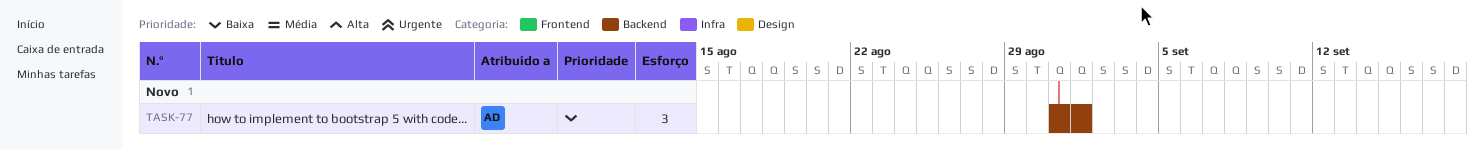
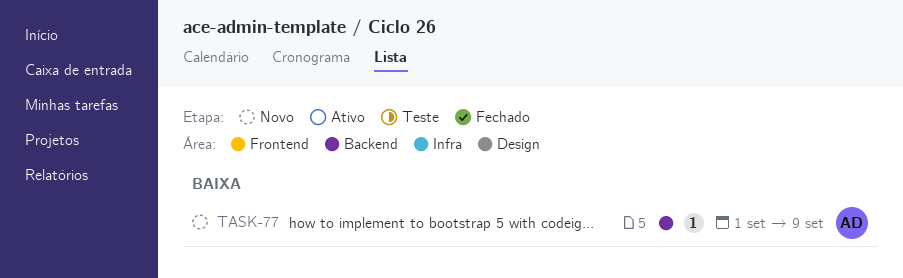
TASK-77, estimate: 3 -> 1
TASK-77, start: Aug 31 -> Sep 1
TASK-77, due: Sep 1 -> Sep 9

